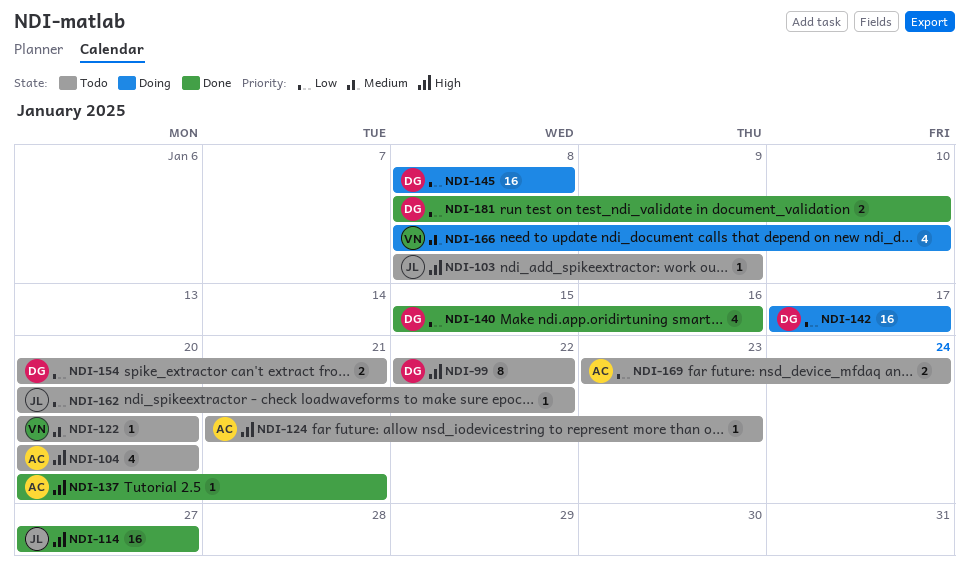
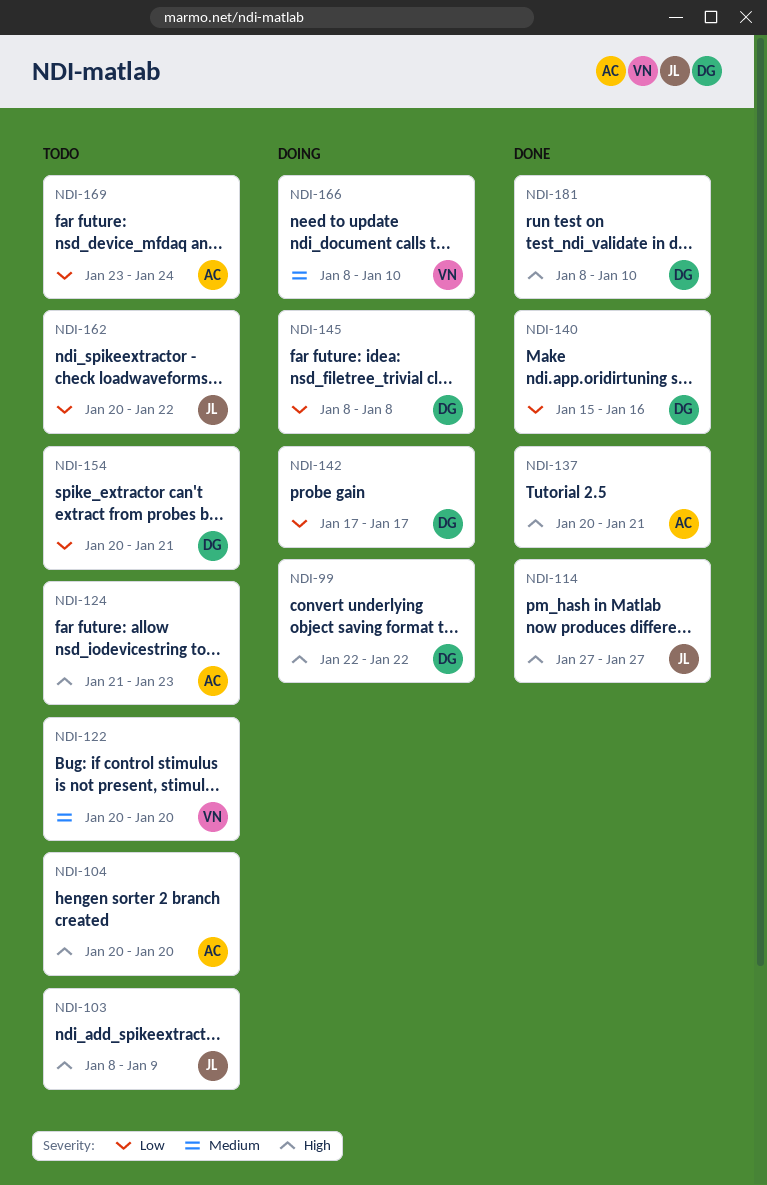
NDI-99, status: Todo -> Doing
NDI-181, priority: Low -> High

